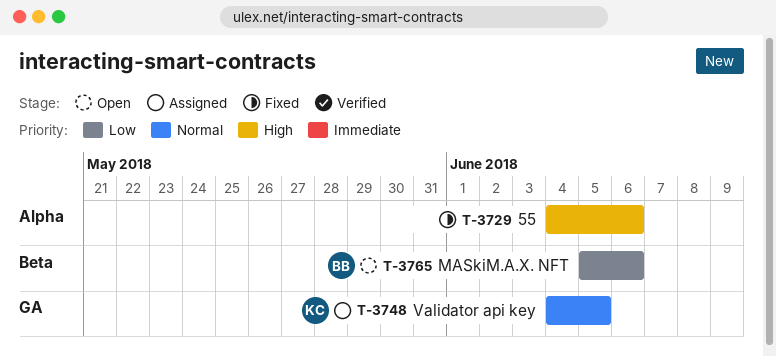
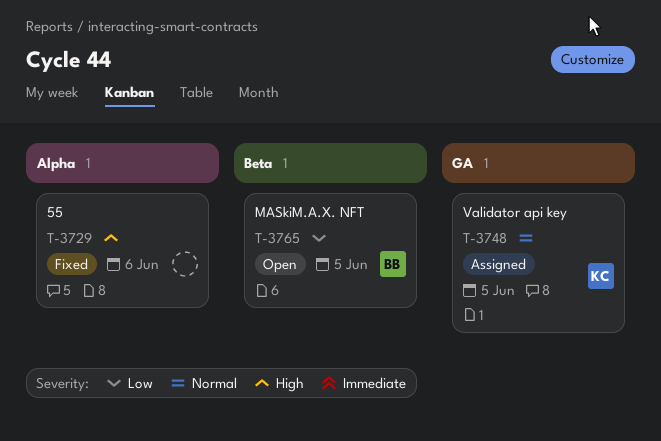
T-3765, due: Jun 6 -> Jun 5

